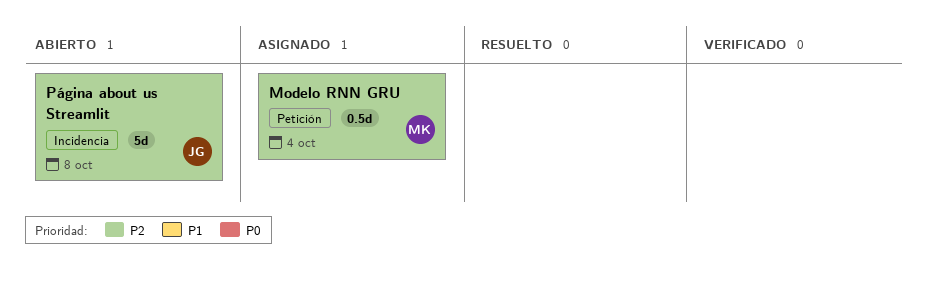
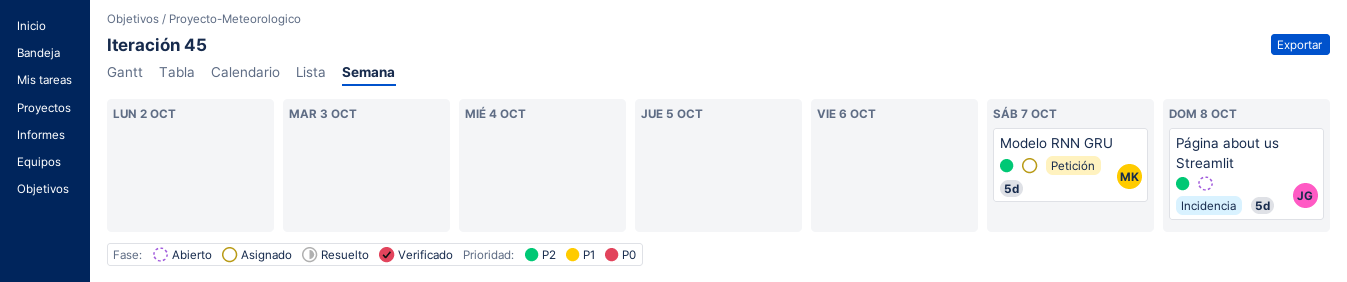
Modelo RNN GRU, estimate: 0.5d -> 5d
Modelo RNN GRU, due: Oct 4 -> Oct 7

